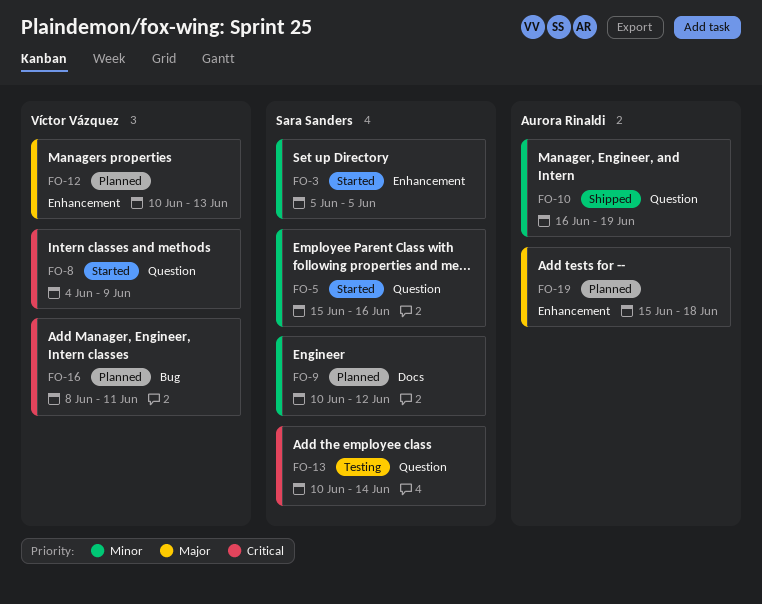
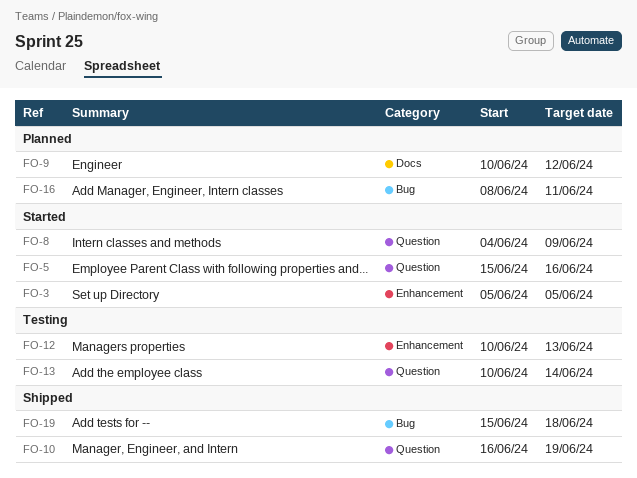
FO-12, status: Planned -> Testing
FO-19, status: Planned -> Shipped
FO-19, label: Enhancement -> Bug

